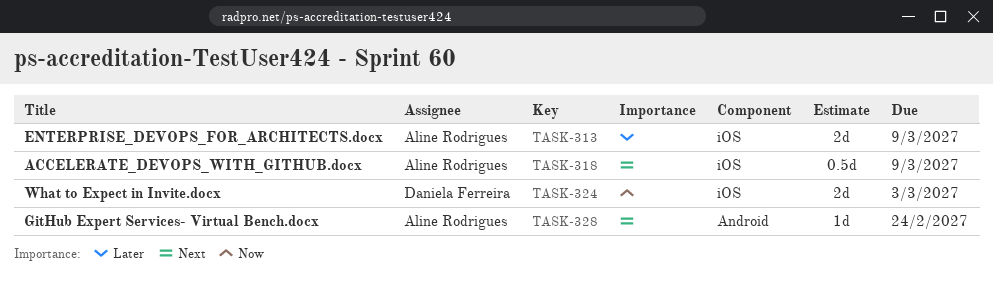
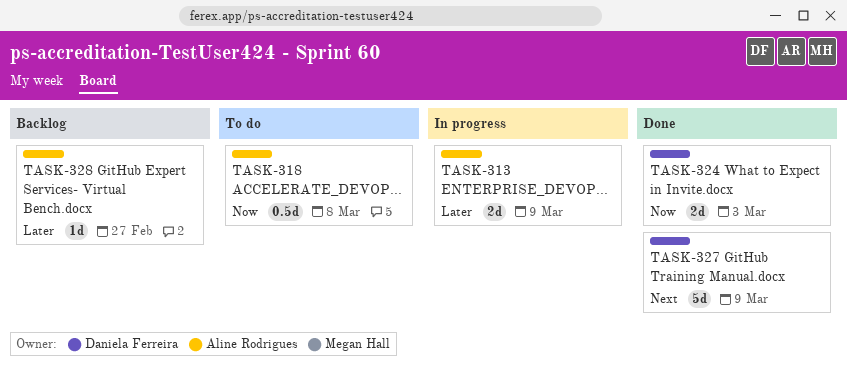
TASK-318, priority: Next -> Now
TASK-318, due: Mar 9 -> Mar 8
TASK-327: none -> present
TASK-328, priority: Next -> Later
TASK-328, due: Feb 24 -> Feb 27

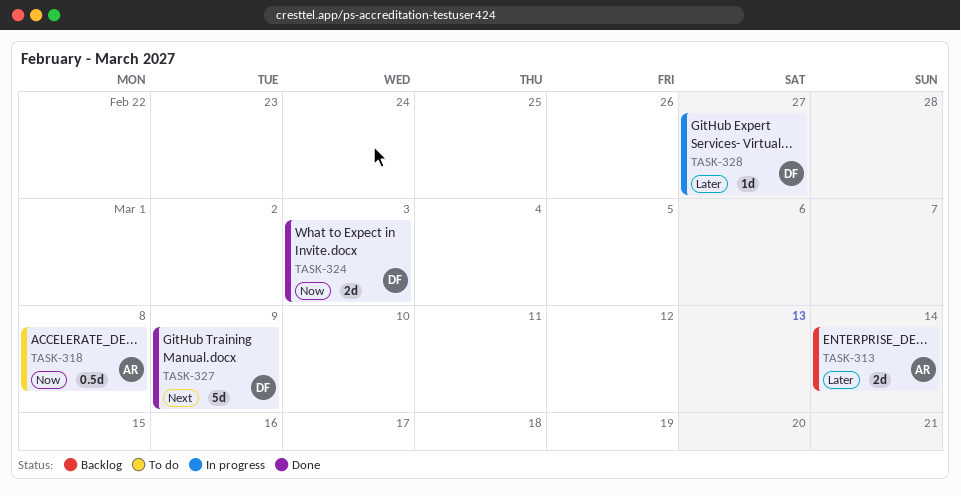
TASK-313, status: In progress -> Backlog
TASK-313, due: Mar 9 -> Mar 14
TASK-328, status: Backlog -> In progress
TASK-328, owner: Aline Rodrigues -> Daniela Ferreira

